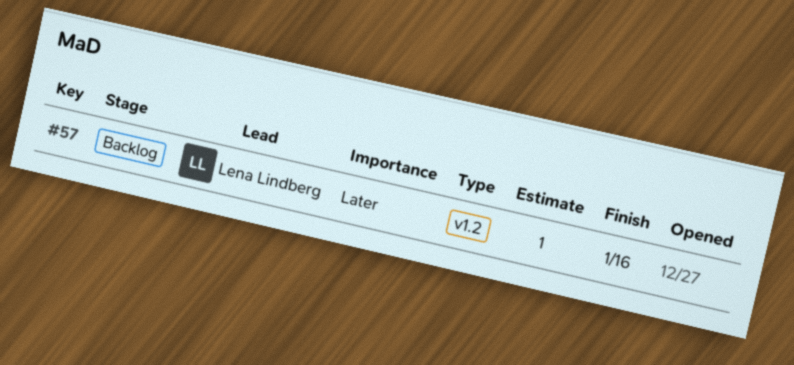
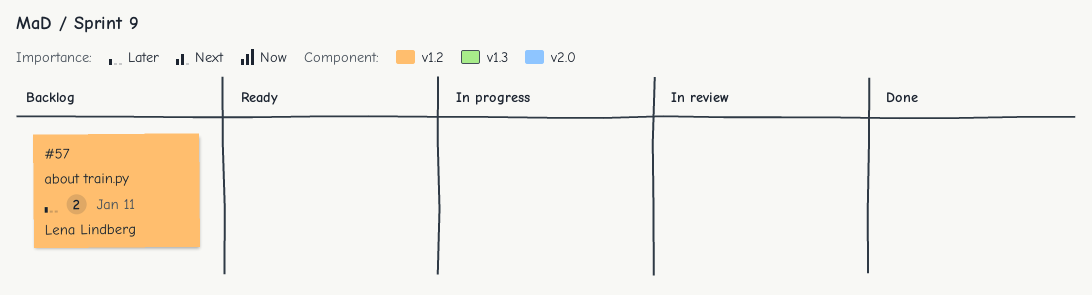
#57, estimate: 1 -> 2
#57, due: Jan 16 -> Jan 11

